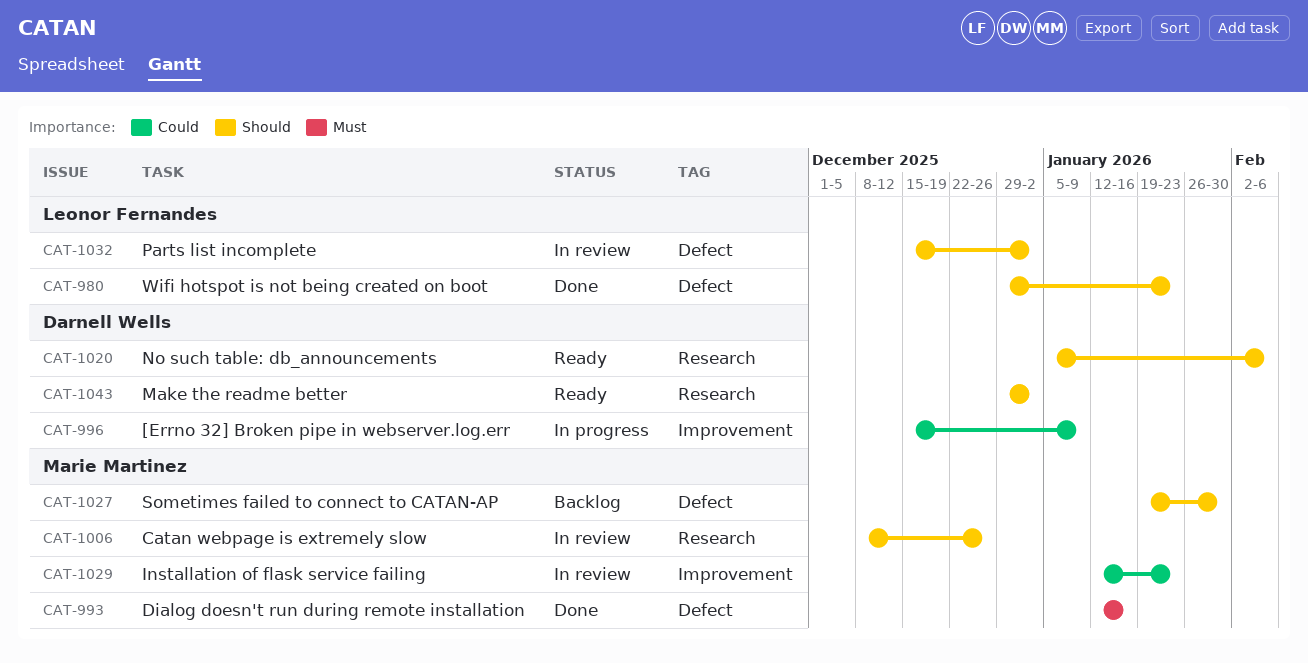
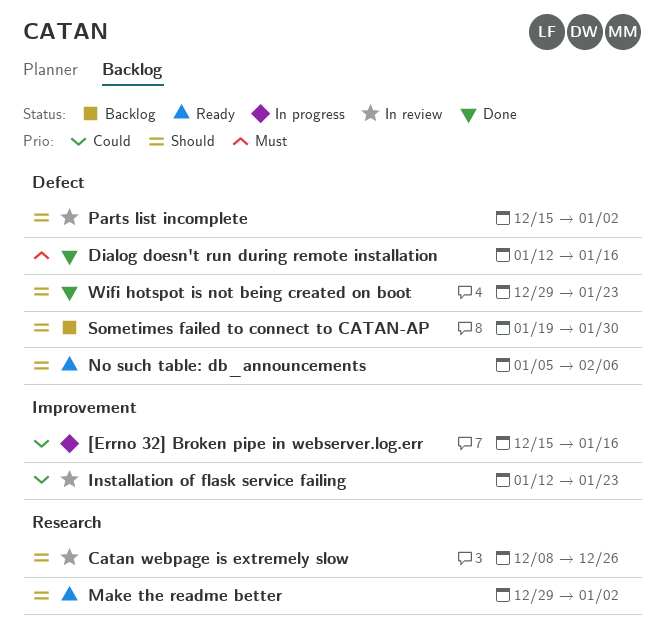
[Errno 32] Broken pipe in webserver.log.err, due: Jan 9 -> Jan 16
No such table: db_announcements, label: Research -> Defect

